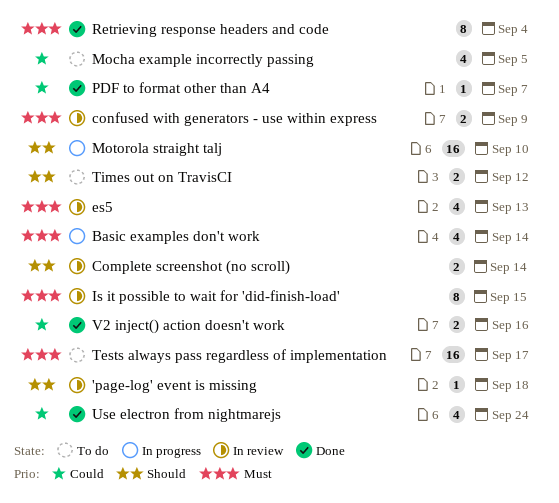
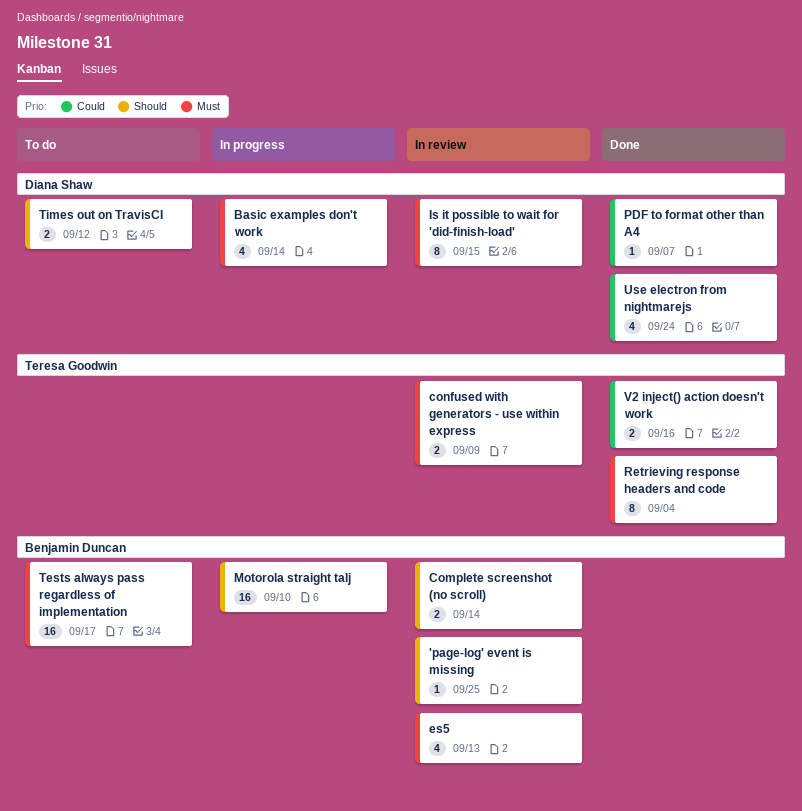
'page-log' event is missing, due: Sep 18 -> Sep 25
Mocha example incorrectly passing: present -> none

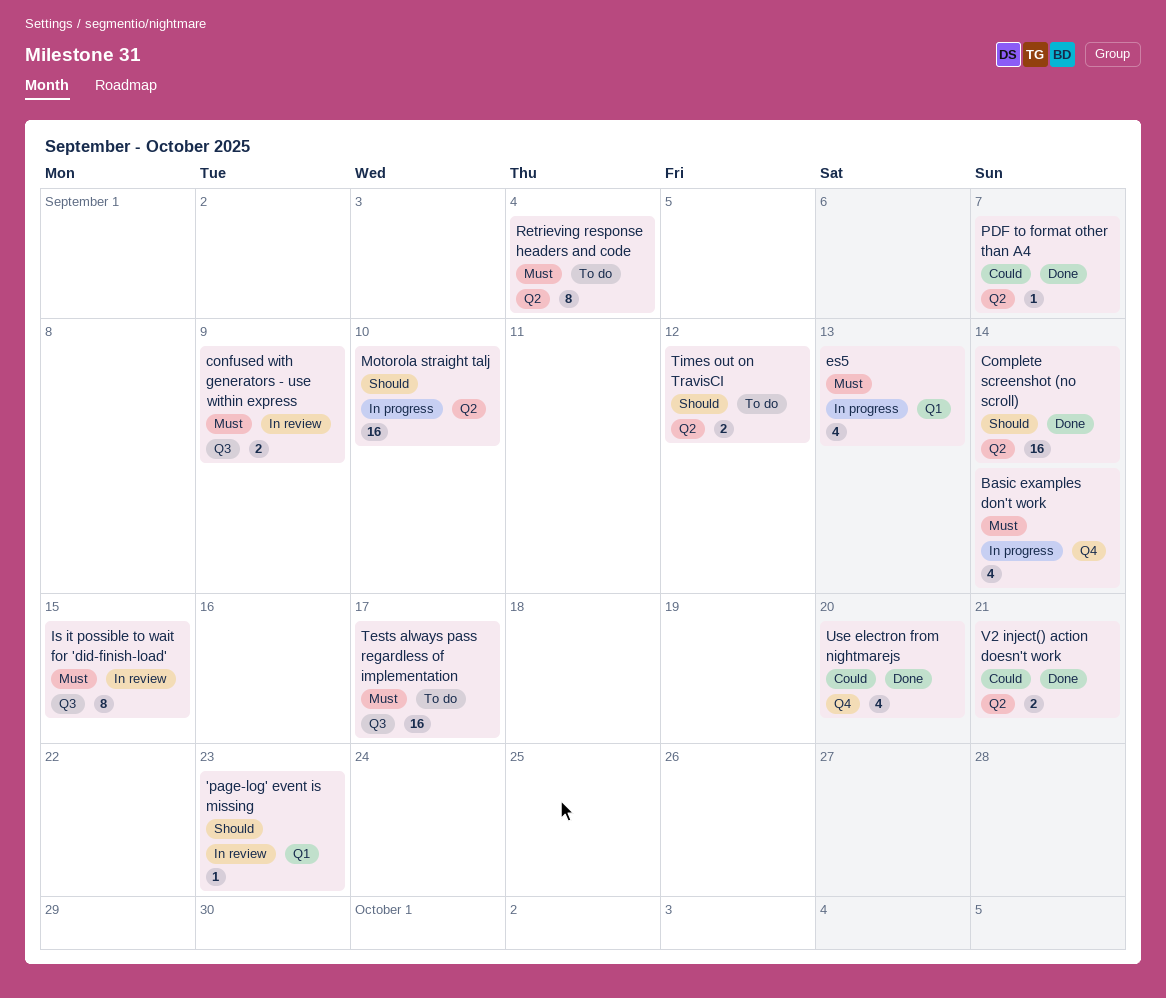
'page-log' event is missing, due: Sep 25 -> Sep 23
Complete screenshot (no scroll), status: In review -> Done
Complete screenshot (no scroll), estimate: 2 -> 16
es5, status: In review -> In progress
Retrieving response headers and code, status: Done -> To do
Use electron from nightmarejs, due: Sep 24 -> Sep 20
V2 inject() action doesn't work, due: Sep 16 -> Sep 21

